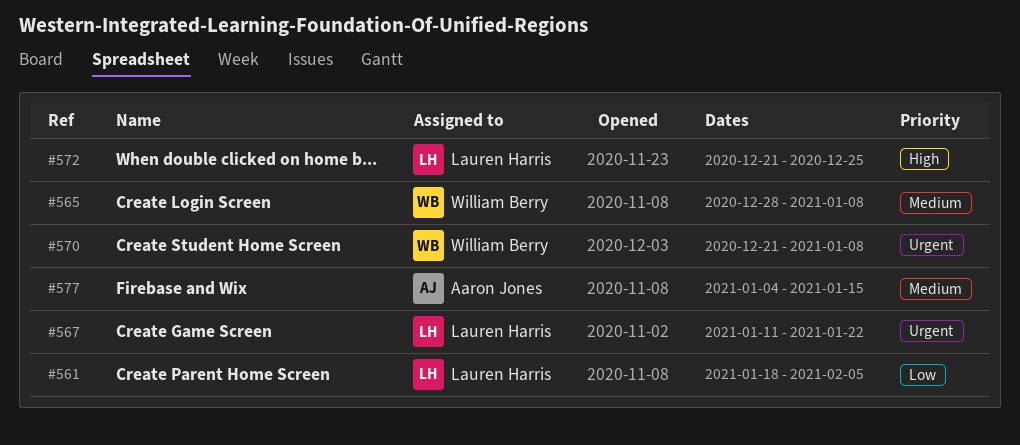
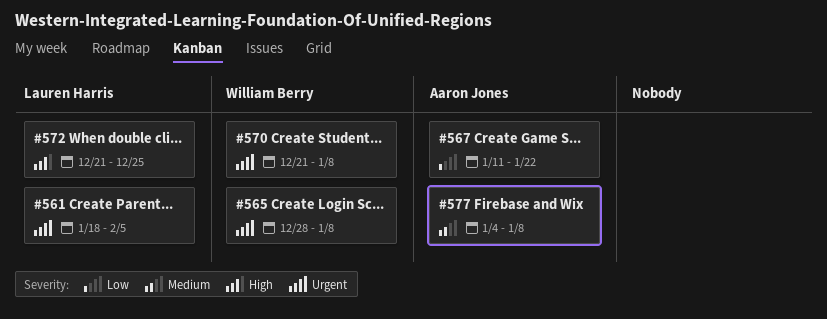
#561, priority: Low -> Urgent
#565, priority: Medium -> Urgent
#567, owner: Lauren Harris -> Aaron Jones
#567, priority: Urgent -> Low
#577, due: Jan 15 -> Jan 8

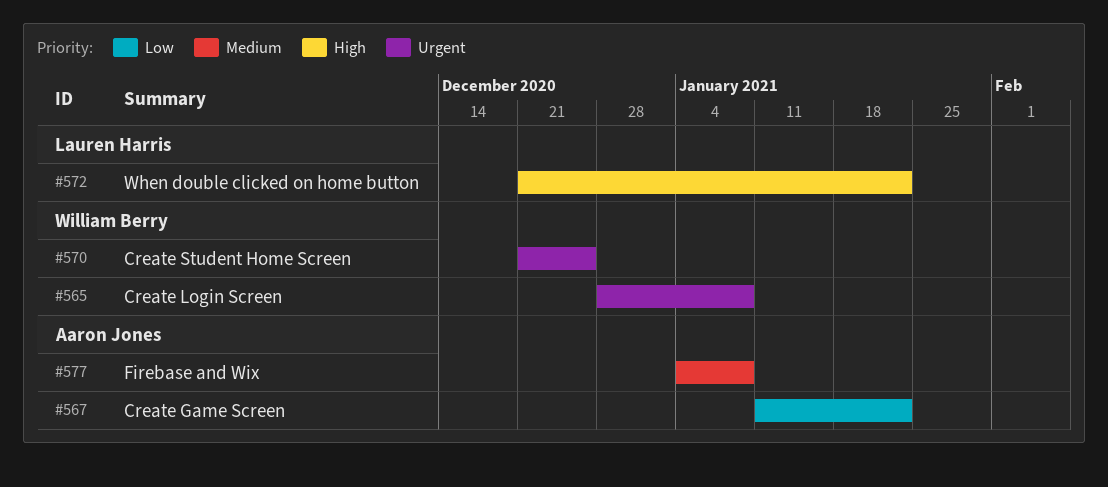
#561: present -> none
#570, due: Jan 8 -> Dec 25
#572, due: Dec 25 -> Jan 22

